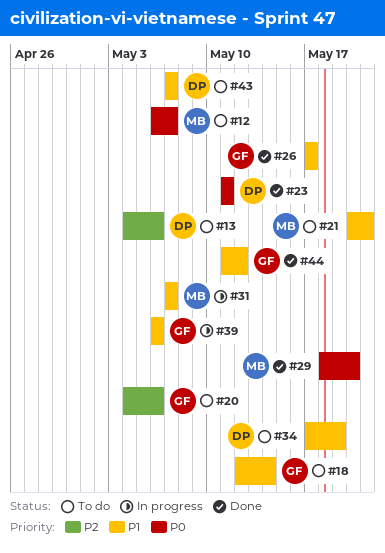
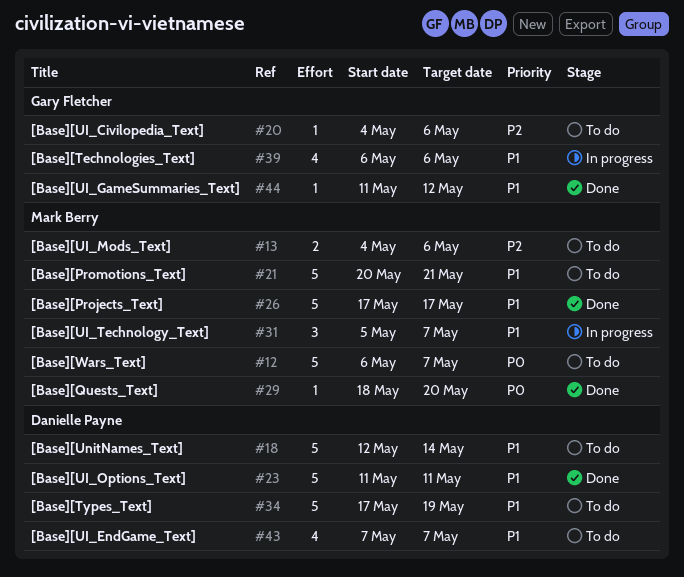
#13, owner: Danielle Payne -> Mark Berry
#18, owner: Gary Fletcher -> Danielle Payne
#23, priority: P0 -> P1
#26, owner: Gary Fletcher -> Mark Berry
#31, start: May 7 -> May 5

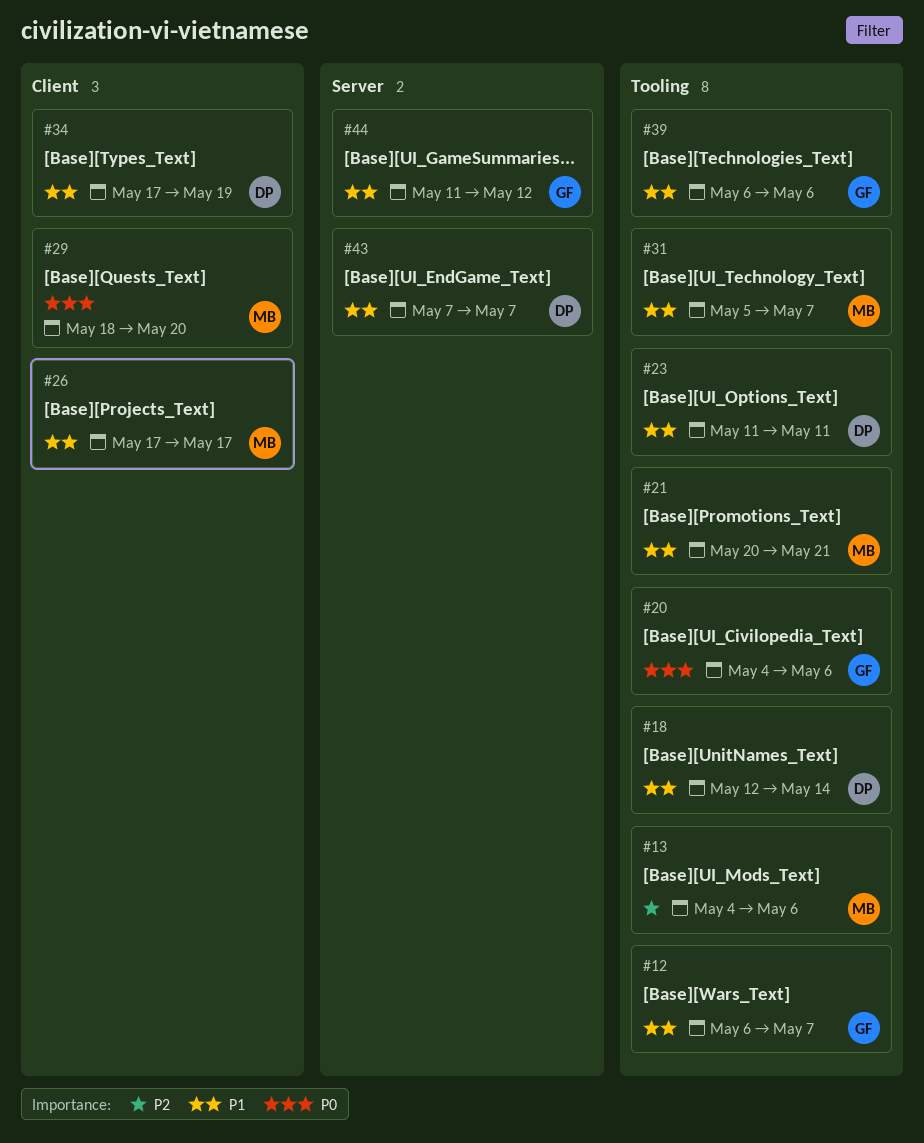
#12, owner: Mark Berry -> Gary Fletcher
#12, priority: P0 -> P1
#20, priority: P2 -> P0

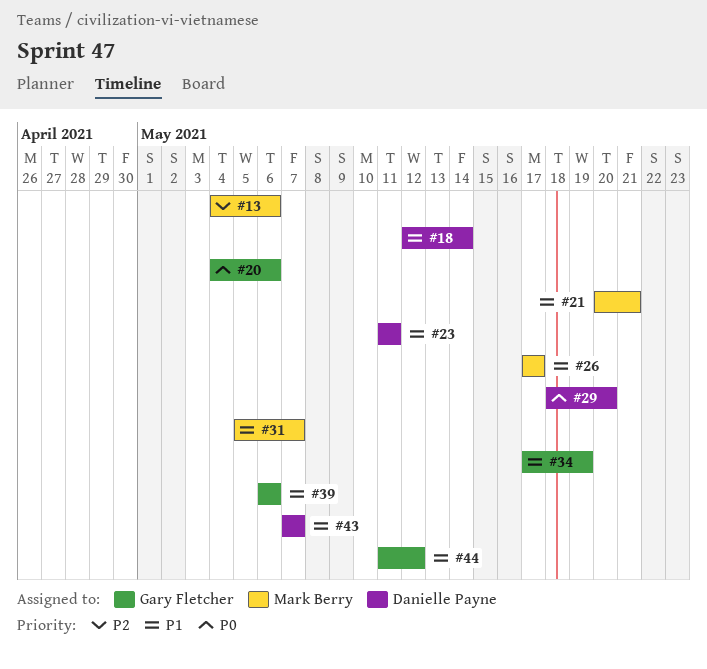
#12: present -> none
#29, owner: Mark Berry -> Danielle Payne
#34, owner: Danielle Payne -> Gary Fletcher

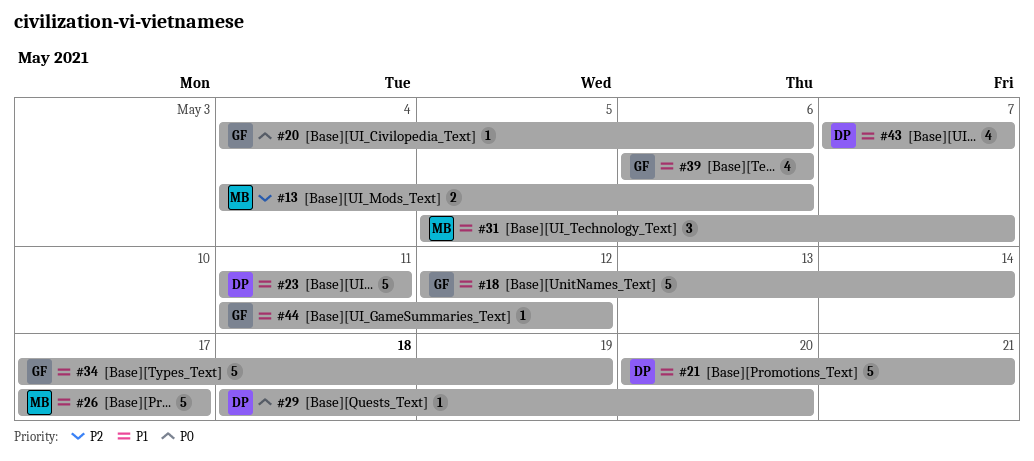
#18, owner: Danielle Payne -> Gary Fletcher
#21, owner: Mark Berry -> Danielle Payne

